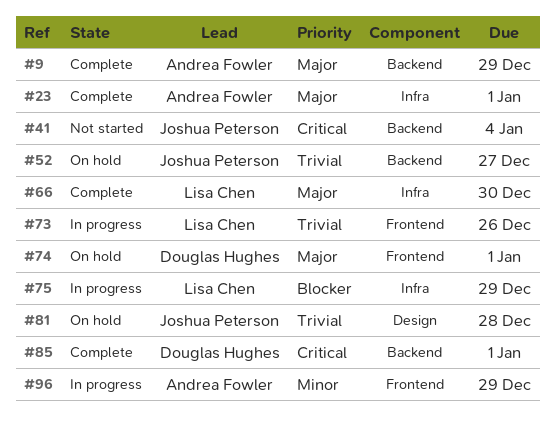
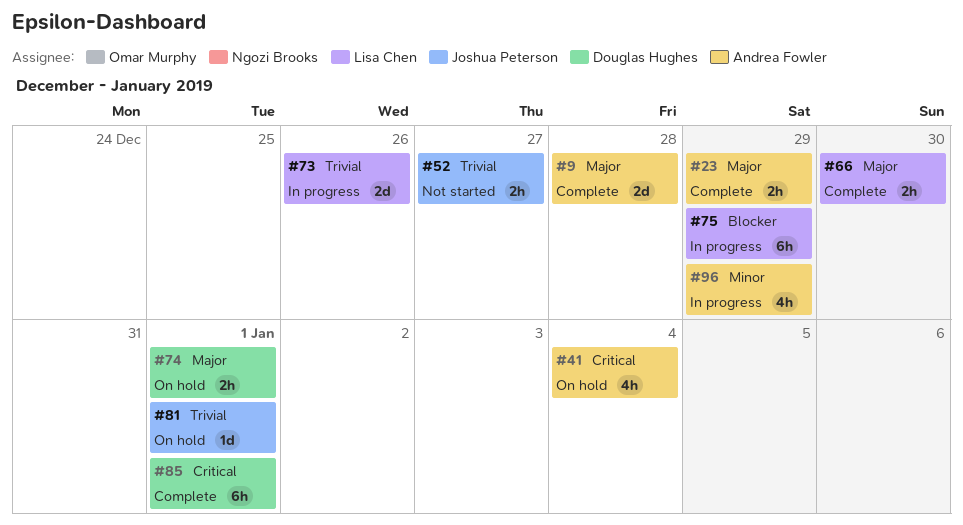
#9, due: Dec 29 -> Dec 28
#23, due: Jan 1 -> Dec 29
#41, status: Not started -> On hold
#41, owner: Joshua Peterson -> Andrea Fowler
#52, status: On hold -> Not started
#81, due: Dec 28 -> Jan 1

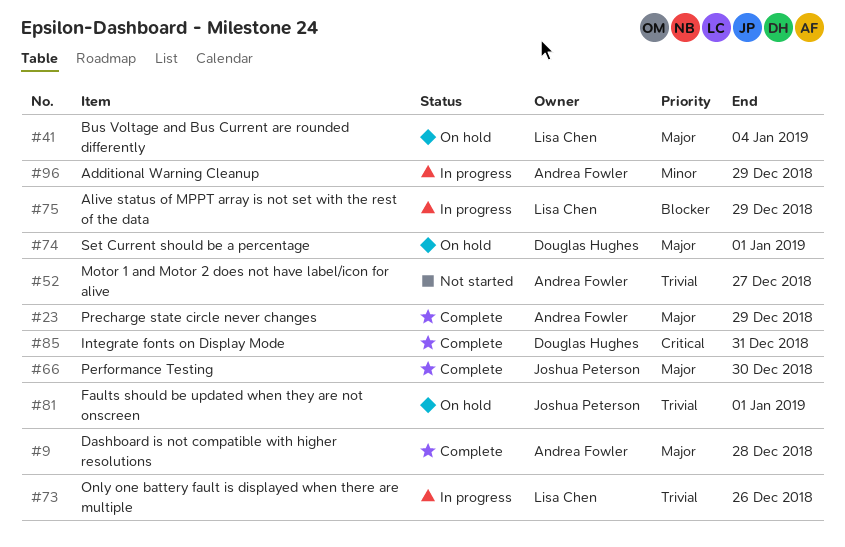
#41, owner: Andrea Fowler -> Lisa Chen
#41, priority: Critical -> Major
#52, owner: Joshua Peterson -> Andrea Fowler
#66, owner: Lisa Chen -> Joshua Peterson
#85, due: Jan 1 -> Dec 31

